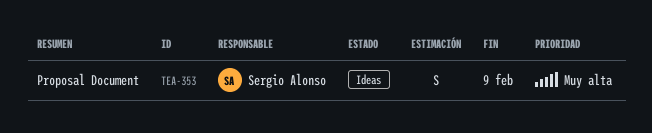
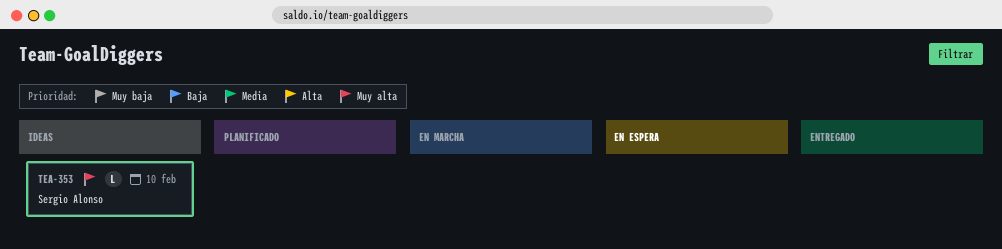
TEA-353, estimate: S -> L
TEA-353, due: Feb 9 -> Feb 10

